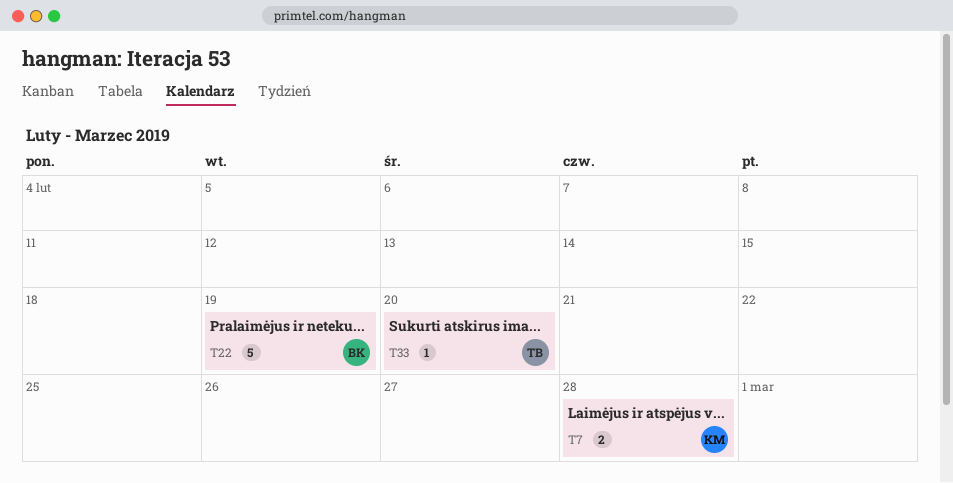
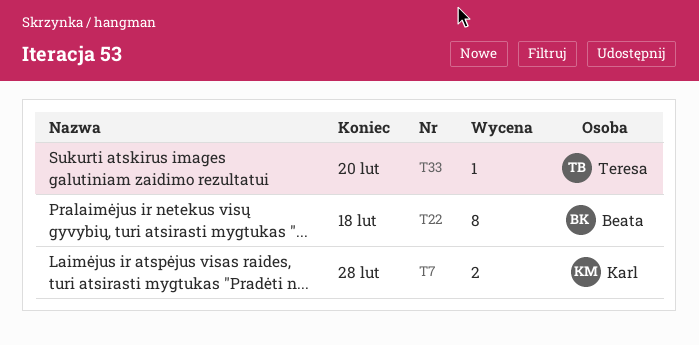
T22, estimate: 5 -> 8
T22, due: Feb 19 -> Feb 18

